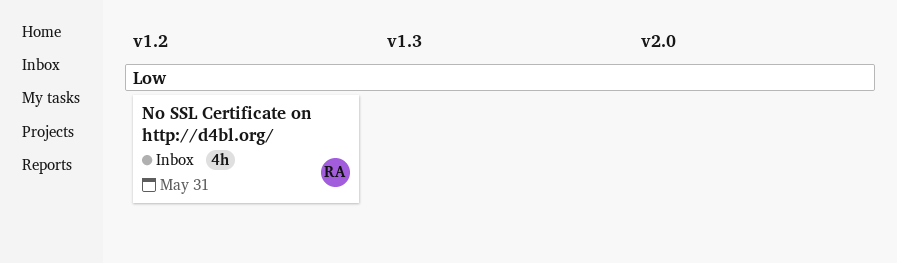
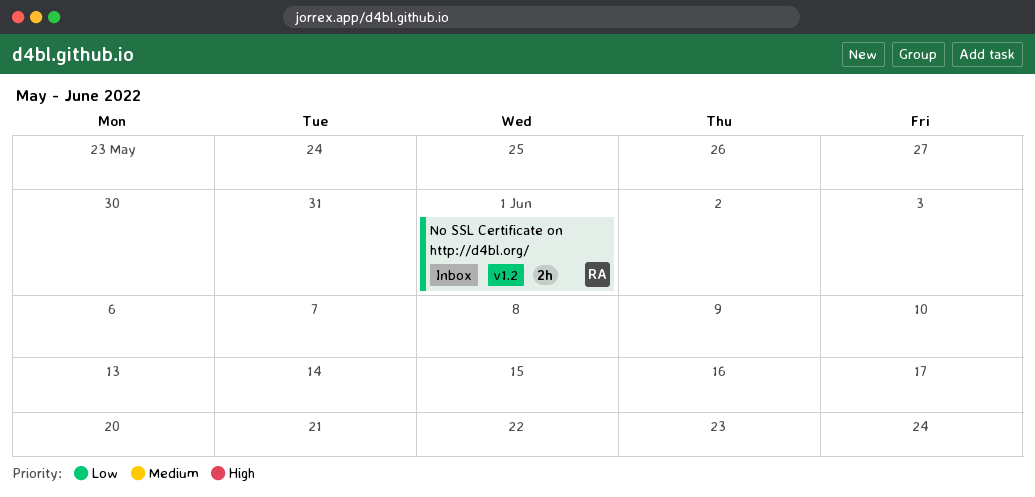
No SSL Certificate on http://d4bl.org/, estimate: 4h -> 2h
No SSL Certificate on http://d4bl.org/, due: May 31 -> Jun 1

